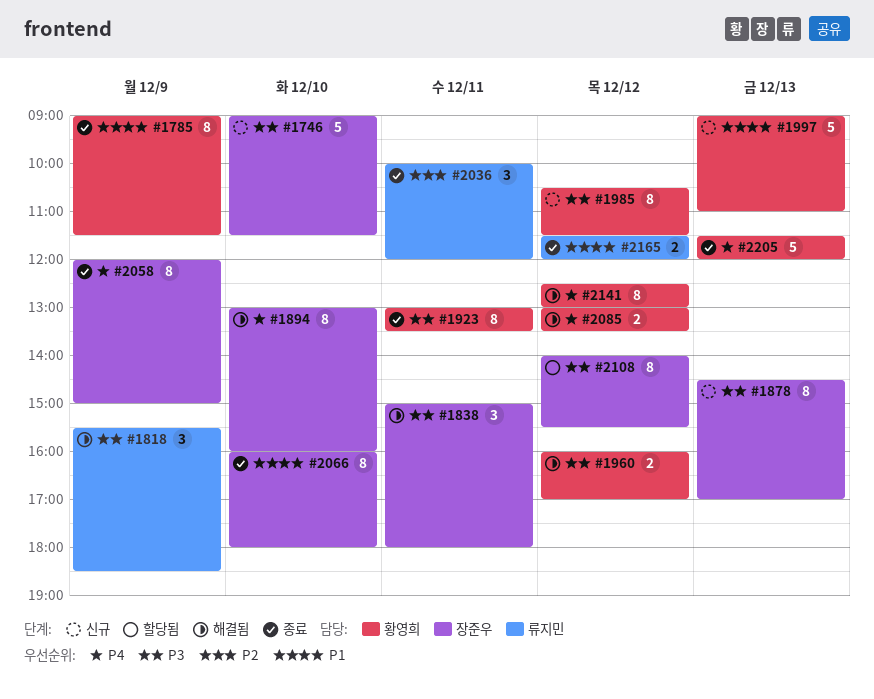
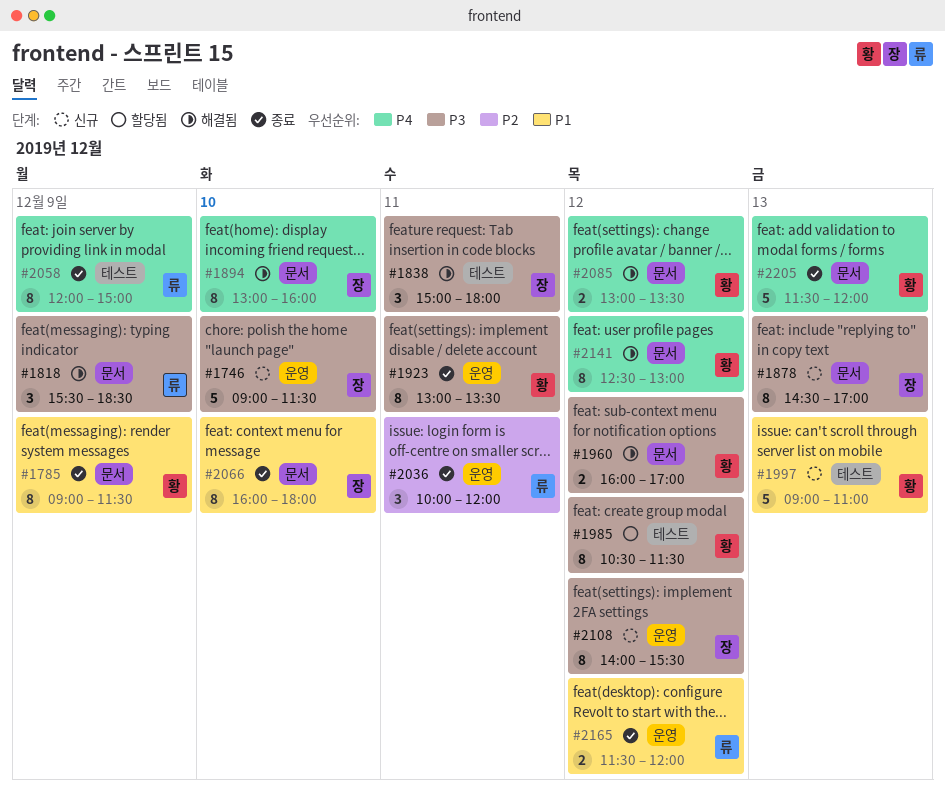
#1985, status: 신규 -> 할당됨
#2058, owner: 장준우 -> 류지민
#2108, status: 할당됨 -> 신규

